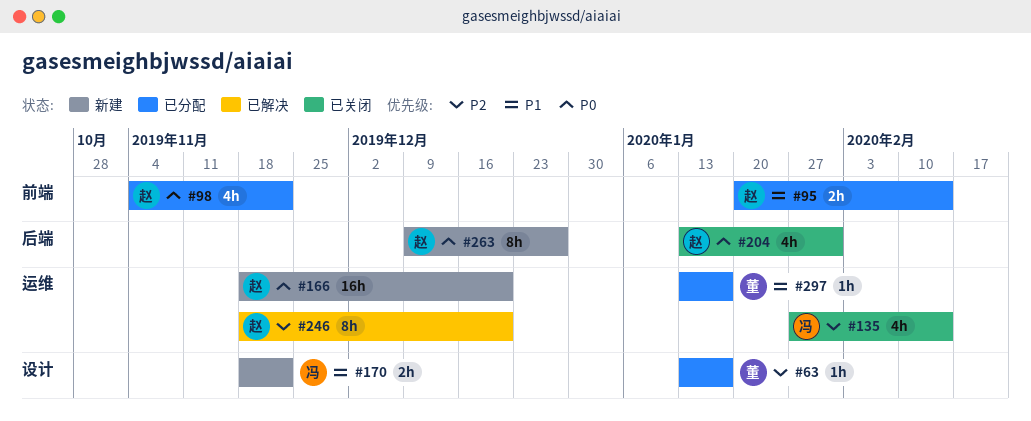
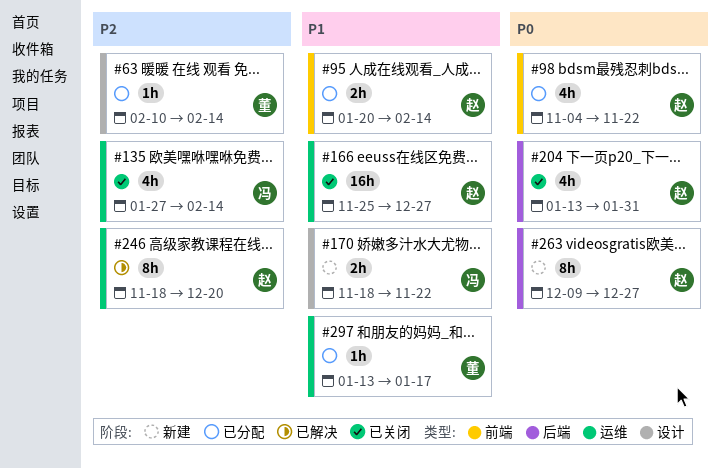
#63, start: Jan 13 -> Feb 10
#63, due: Jan 17 -> Feb 14
#166, status: 新建 -> 已关闭
#166, priority: P0 -> P1
#166, start: Nov 18 -> Nov 25
#166, due: Dec 20 -> Dec 27

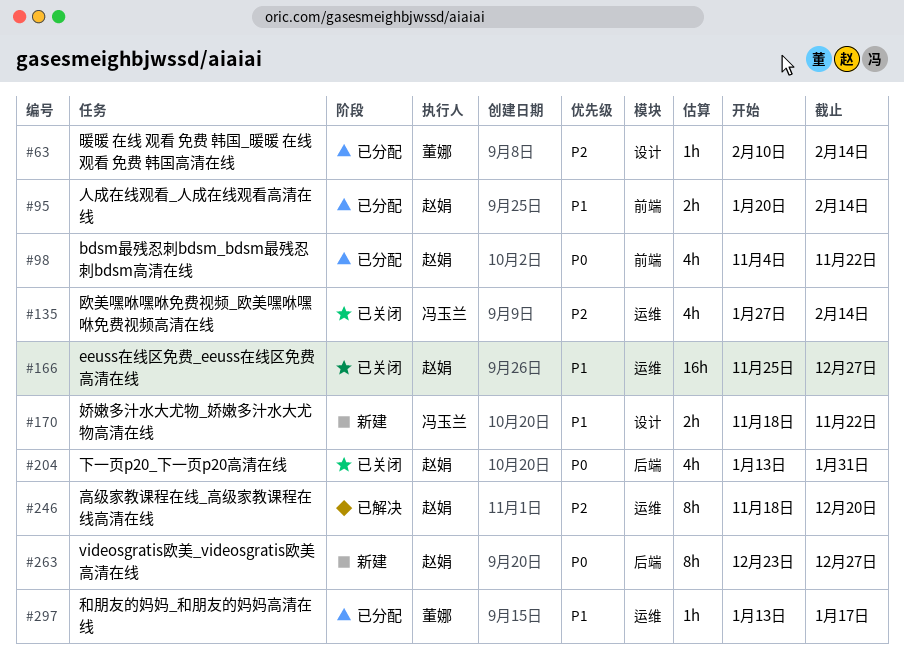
#263, start: Dec 9 -> Dec 23

